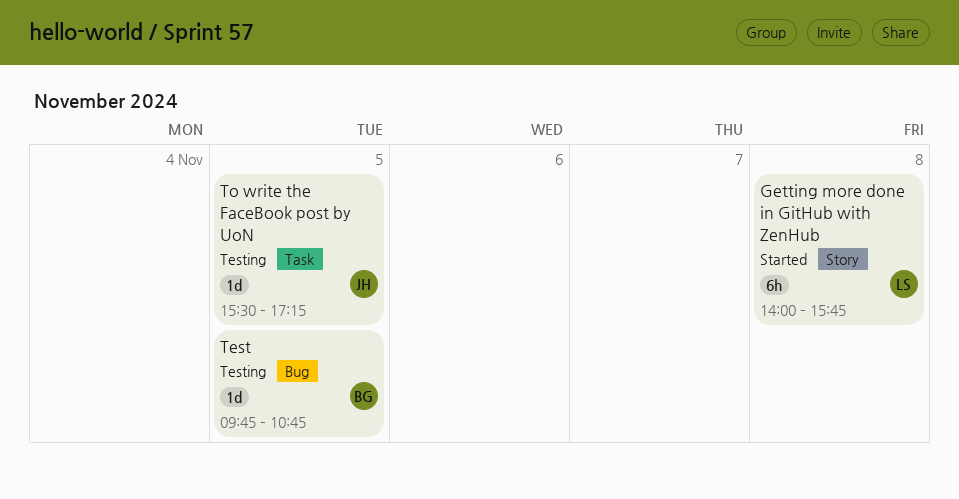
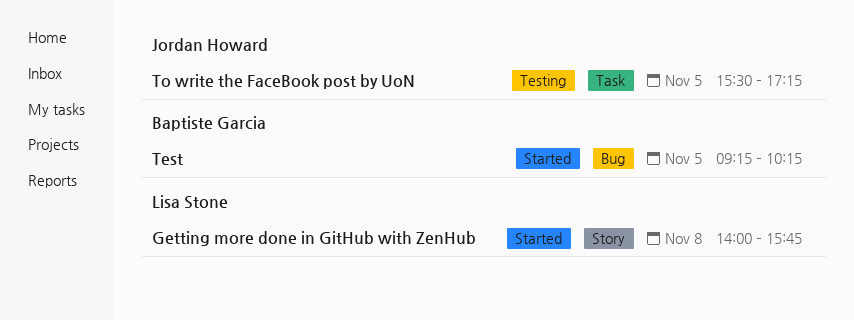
Test, status: Testing -> Started
Test, begins: 09:45 -> 09:15
Test, ends: 10:45 -> 10:15

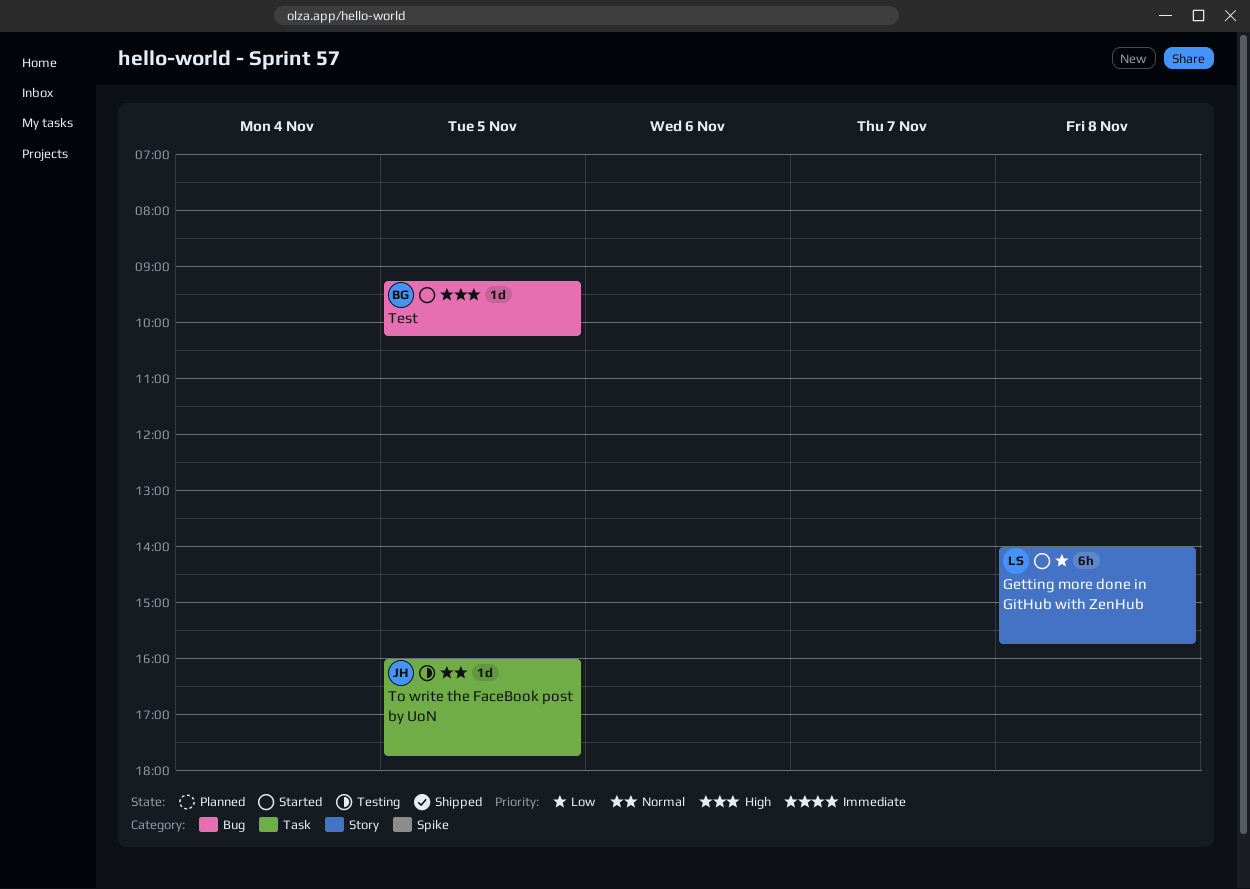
To write the FaceBook post by UoN, begins: 15:30 -> 16:00
To write the FaceBook post by UoN, ends: 17:15 -> 17:45

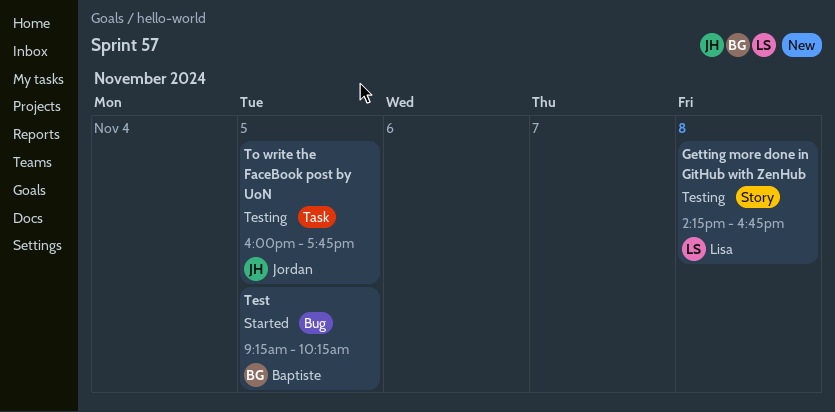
Getting more done in GitHub with ZenHub, status: Started -> Testing
Getting more done in GitHub with ZenHub, begins: 14:00 -> 14:15
Getting more done in GitHub with ZenHub, ends: 15:45 -> 16:45

